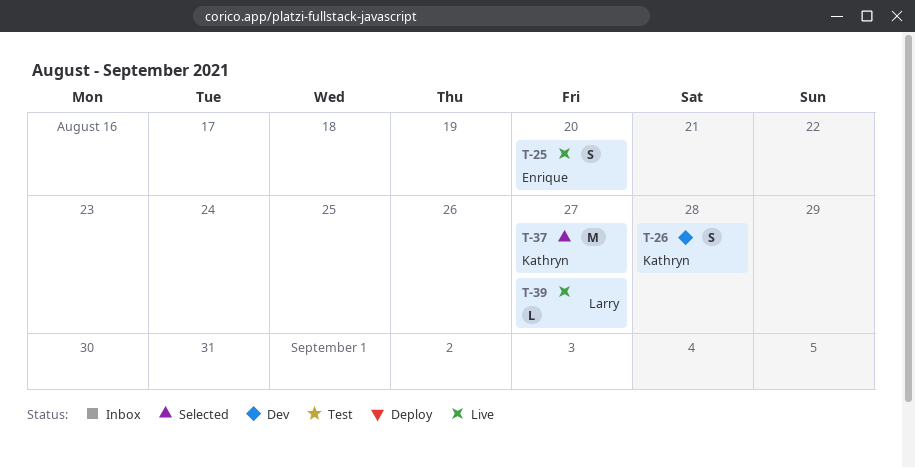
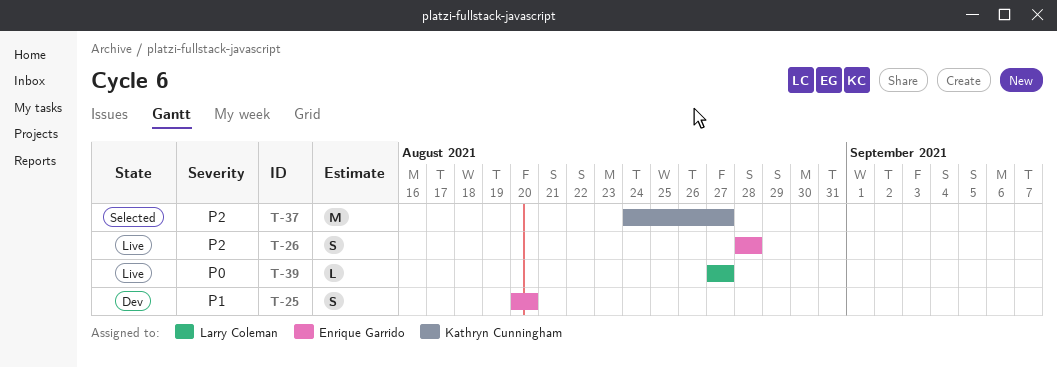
T-25, status: Live -> Dev
T-26, status: Dev -> Live
T-26, owner: Kathryn Cunningham -> Enrique Garrido

